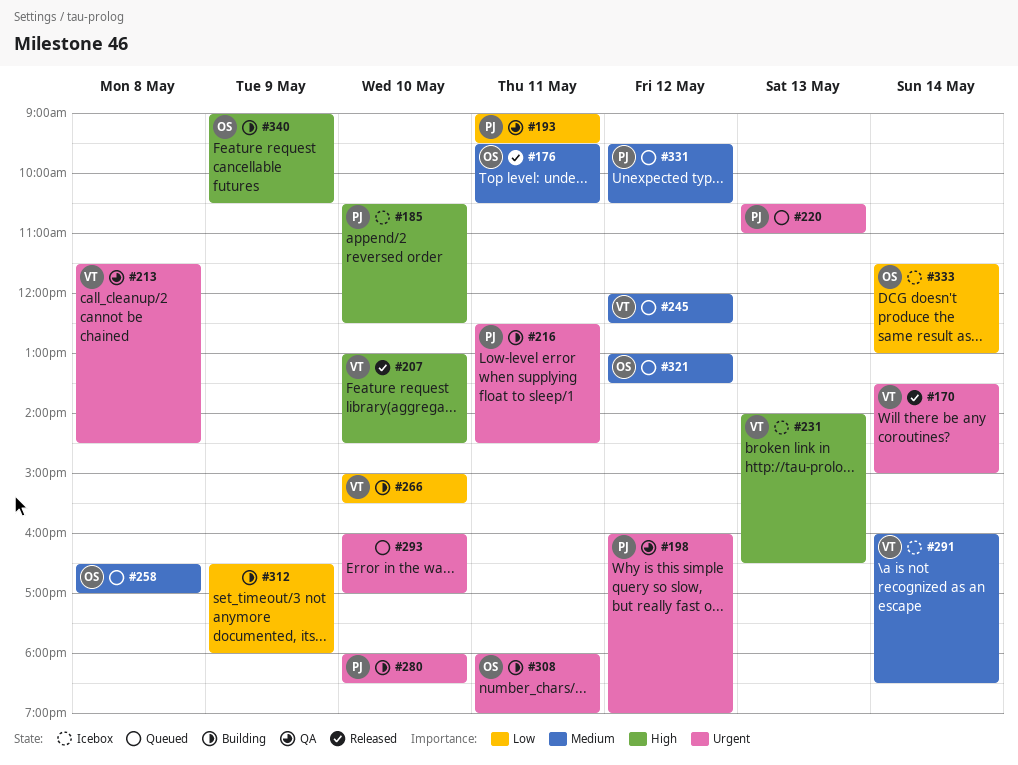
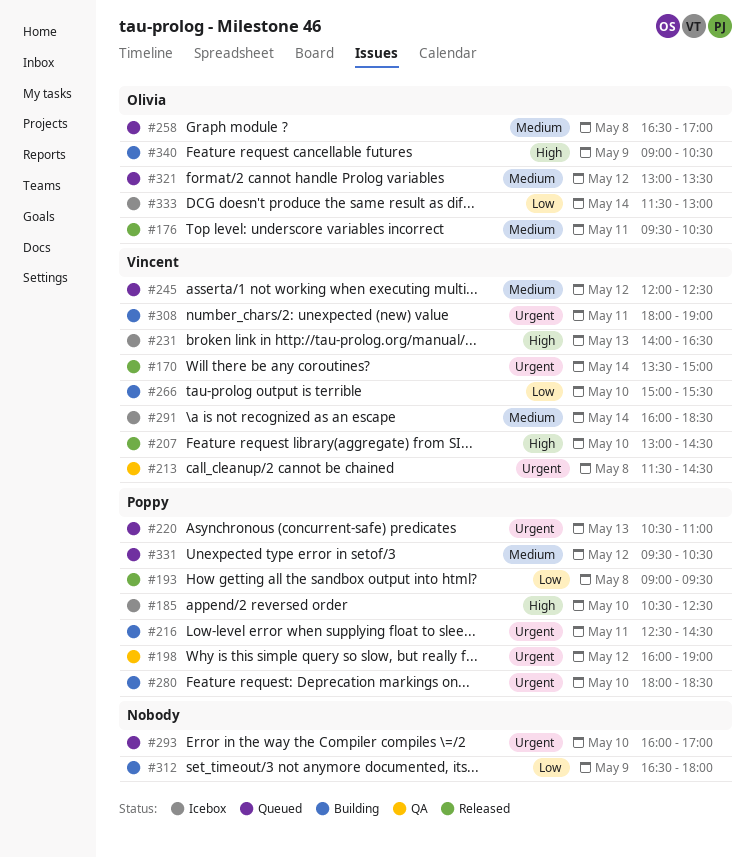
#193, status: QA -> Released
#193, day: May 11 -> May 8
#308, owner: Olivia -> Vincent

